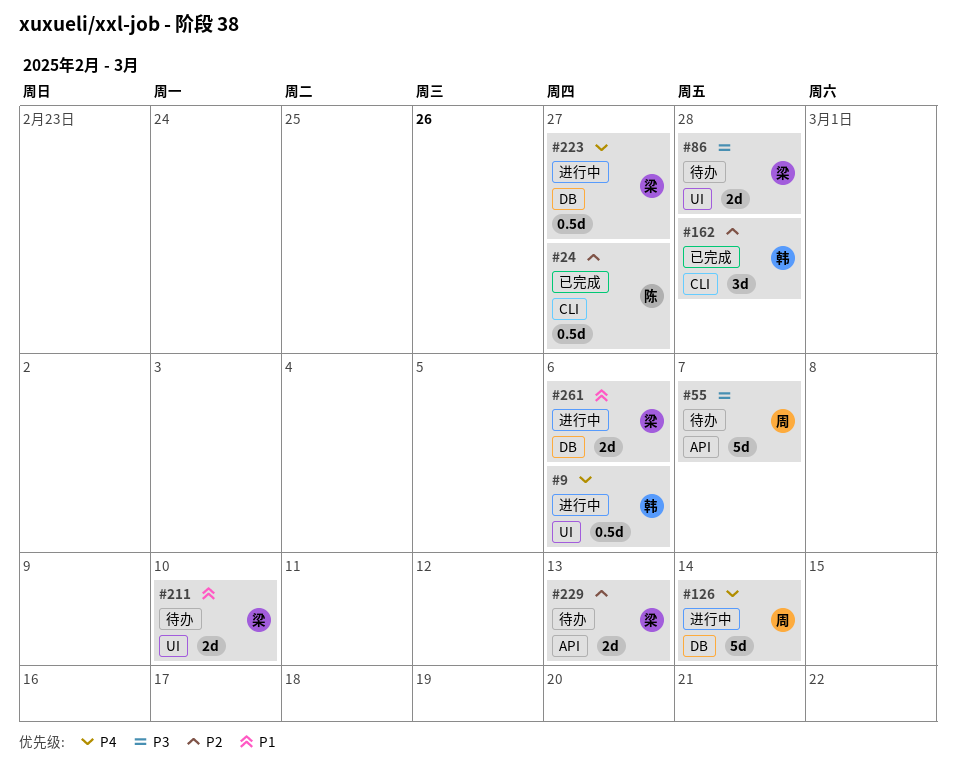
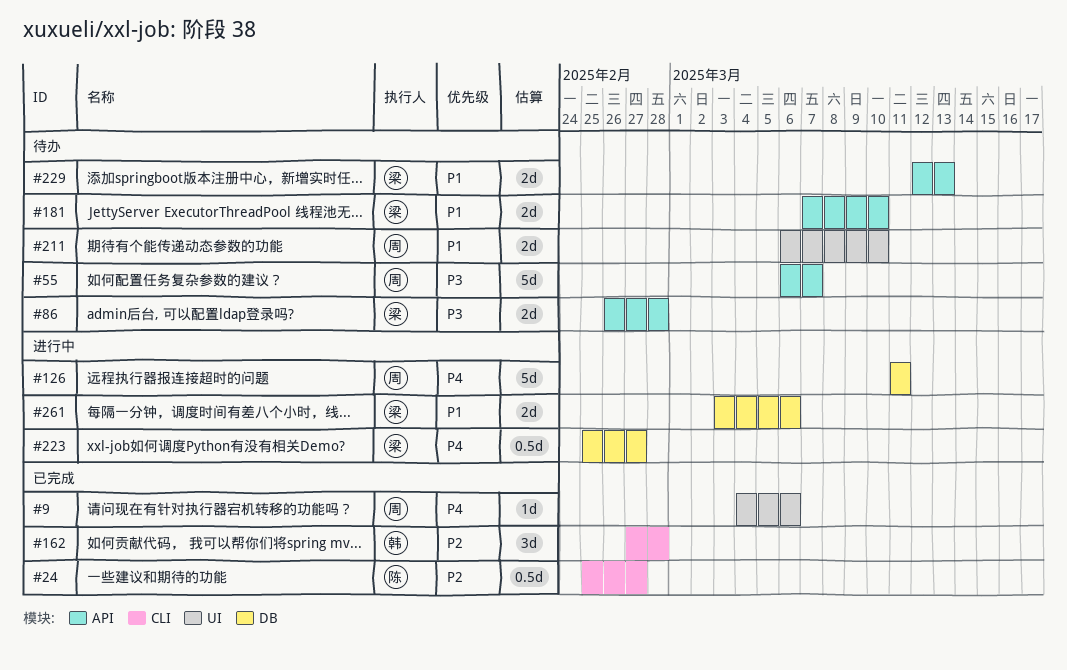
#9, status: 进行中 -> 已完成
#9, owner: 韩 -> 周
#9, estimate: 0.5d -> 1d
#86, label: UI -> API
#126, due: Mar 14 -> Mar 11
#181: none -> present
#211, owner: 梁 -> 周
#229, priority: P2 -> P1

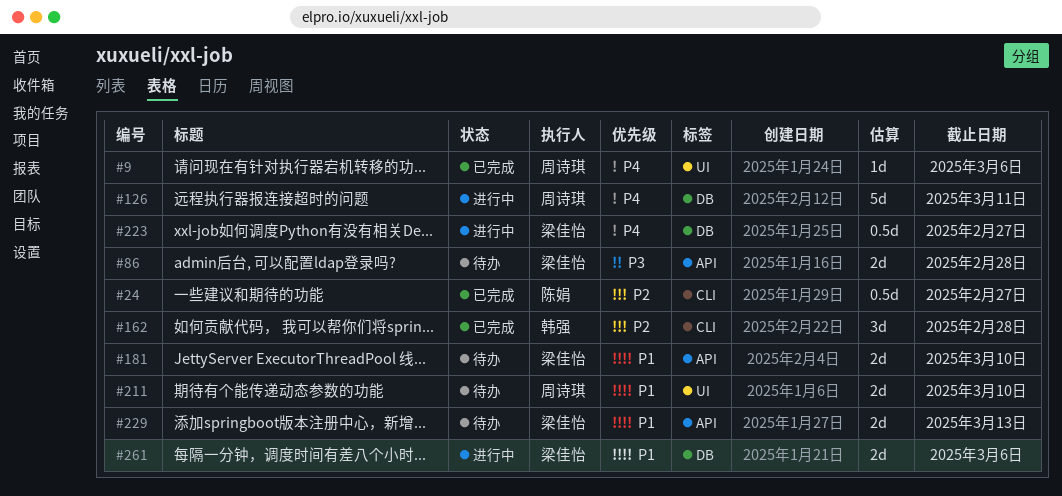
#55: present -> none

